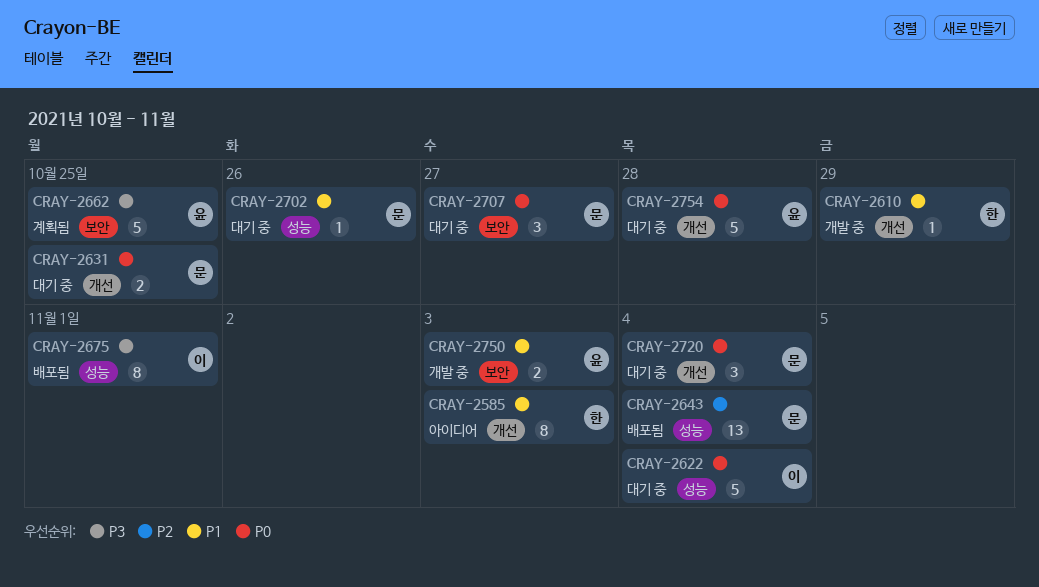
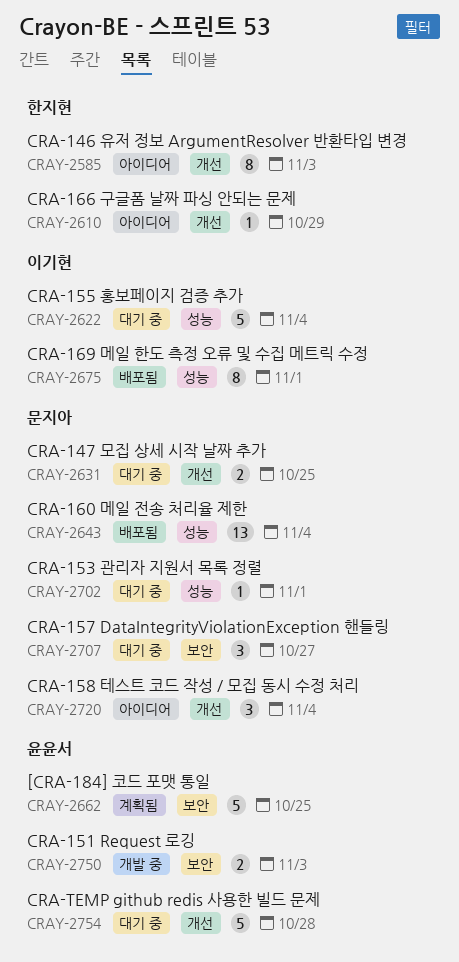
CRAY-2610, status: 개발 중 -> 아이디어
CRAY-2702, due: Oct 26 -> Nov 1
CRAY-2720, status: 대기 중 -> 아이디어

